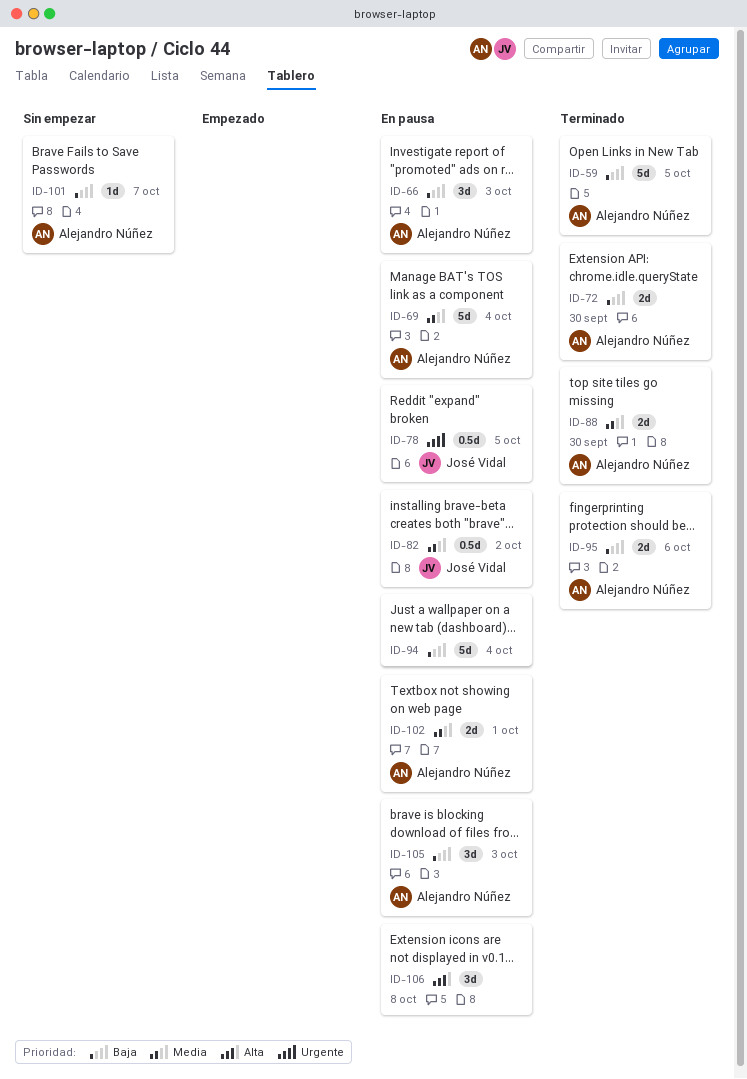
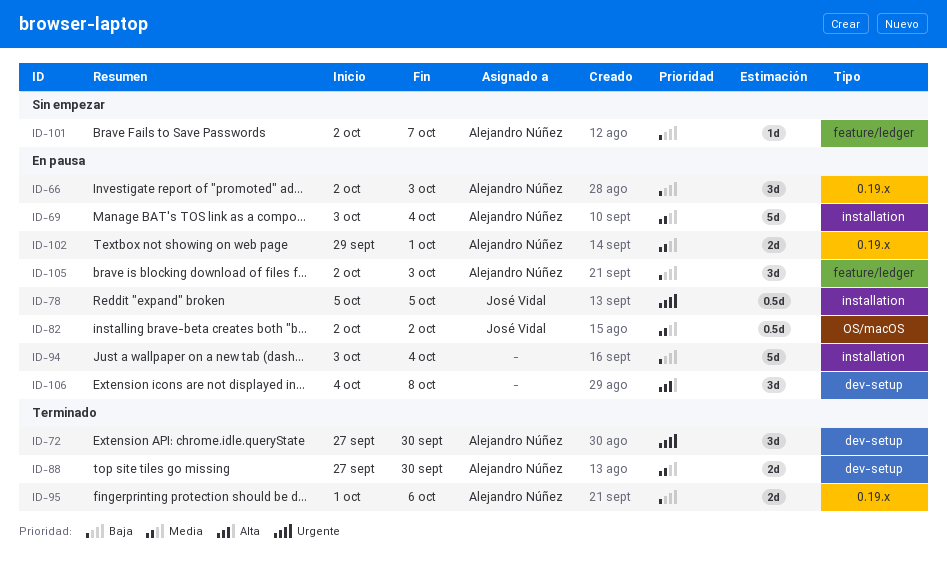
ID-59: present -> none
ID-72, priority: Baja -> Urgente
ID-72, estimate: 2d -> 3d

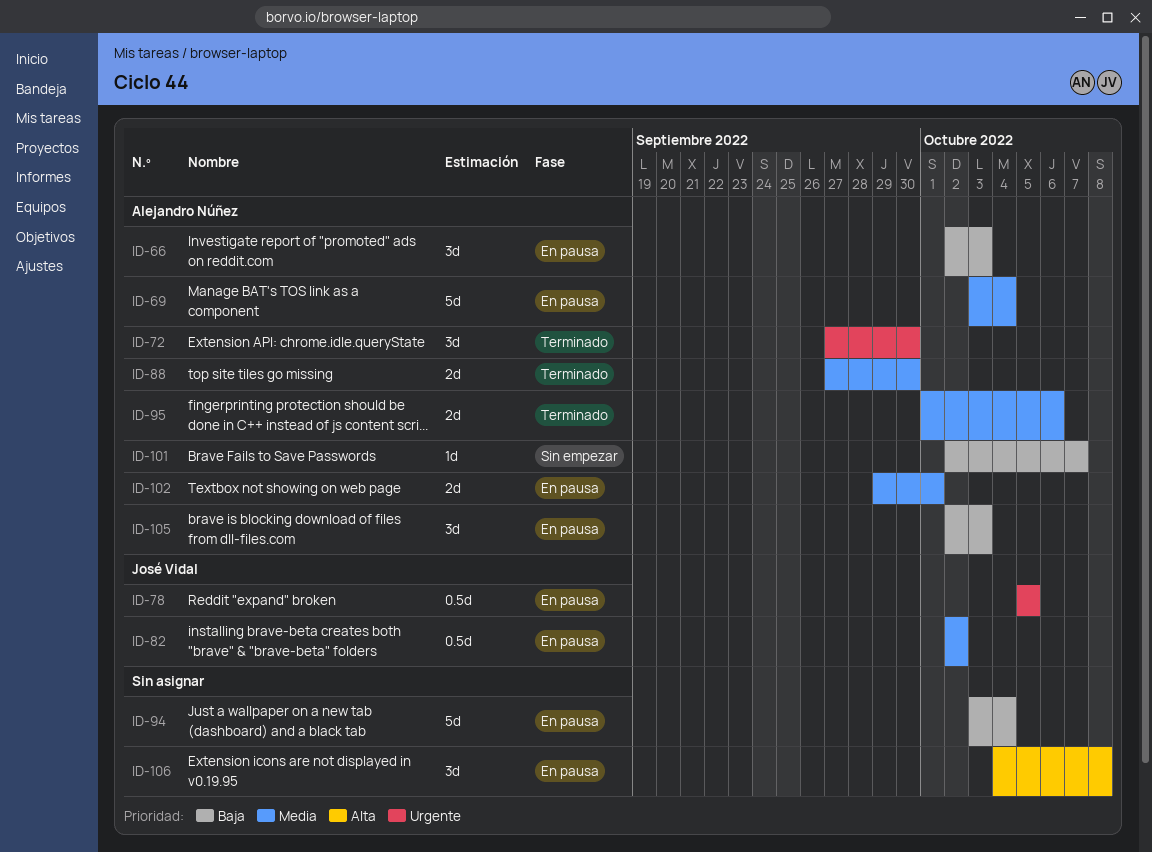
ID-95, priority: Baja -> Media

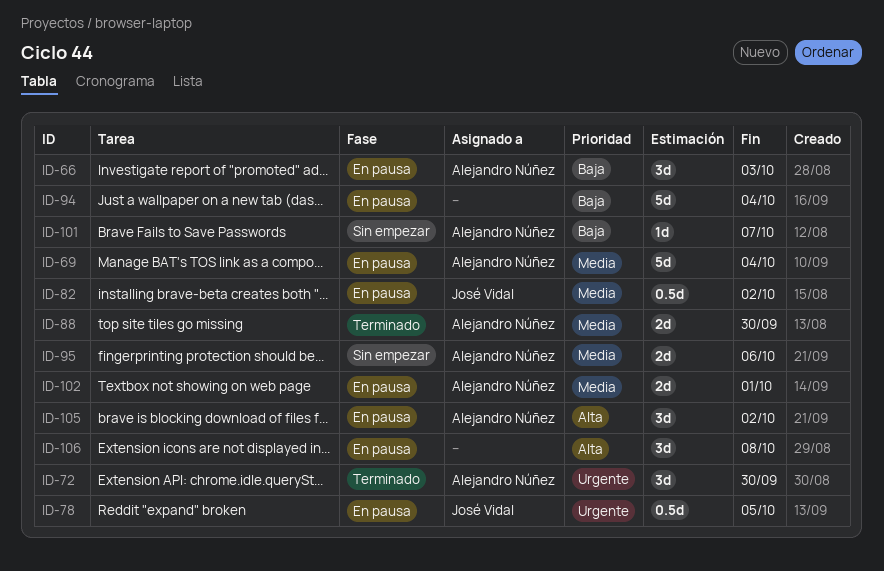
ID-95, status: Terminado -> Sin empezar
ID-105, priority: Baja -> Alta
ID-105, due: Oct 3 -> Oct 2

